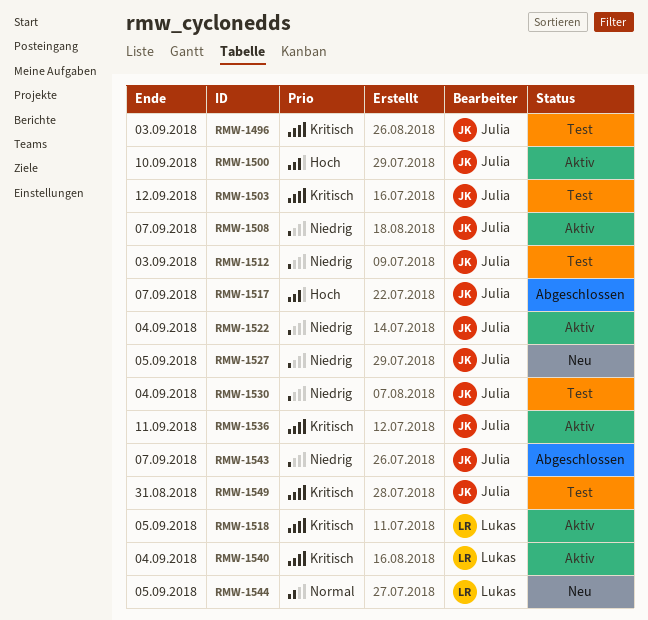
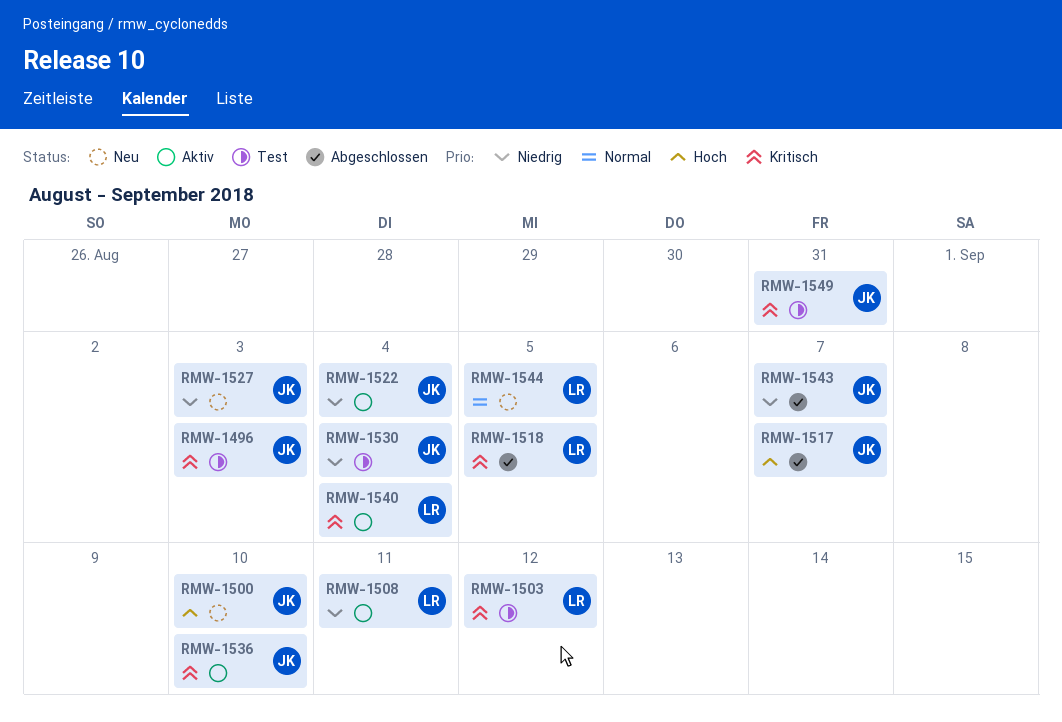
RMW-1500, status: Aktiv -> Neu
RMW-1503, owner: Julia -> Lukas
RMW-1508, owner: Julia -> Lukas
RMW-1508, due: Sep 7 -> Sep 11
RMW-1512: present -> none
RMW-1518, status: Aktiv -> Abgeschlossen
RMW-1527, due: Sep 5 -> Sep 3
RMW-1536, due: Sep 11 -> Sep 10

